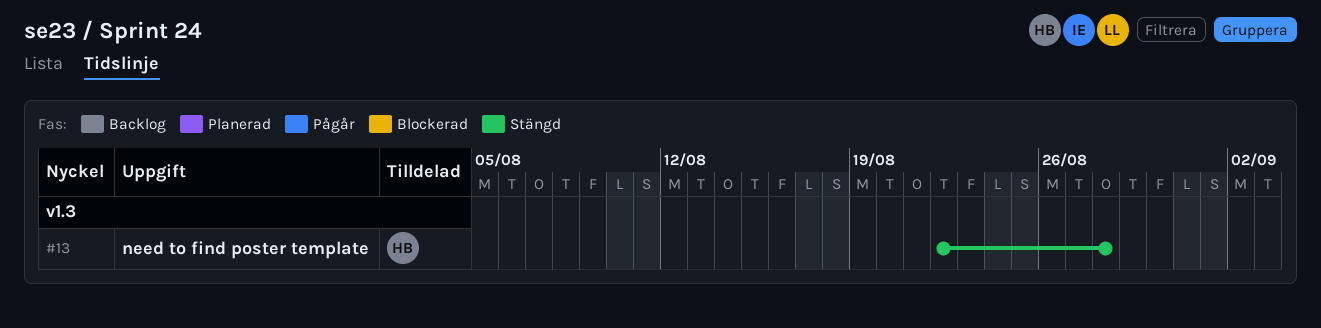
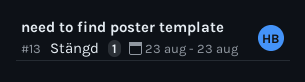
#13, start: Aug 22 -> Aug 23
#13, due: Aug 28 -> Aug 23

